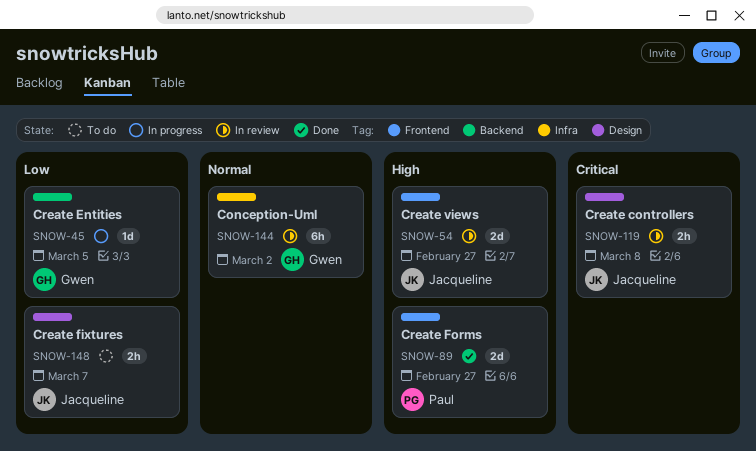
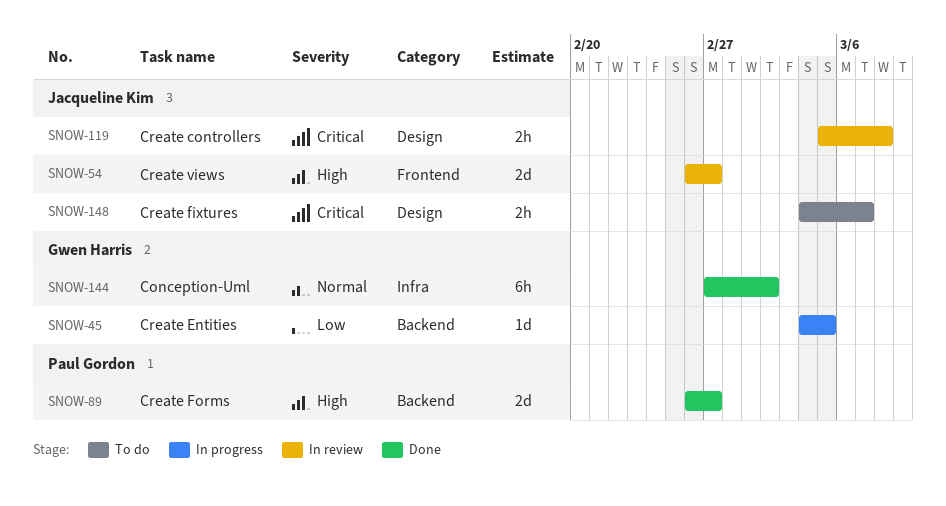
SNOW-89, label: Frontend -> Backend
SNOW-144, status: In review -> Done
SNOW-148, priority: Low -> Critical

